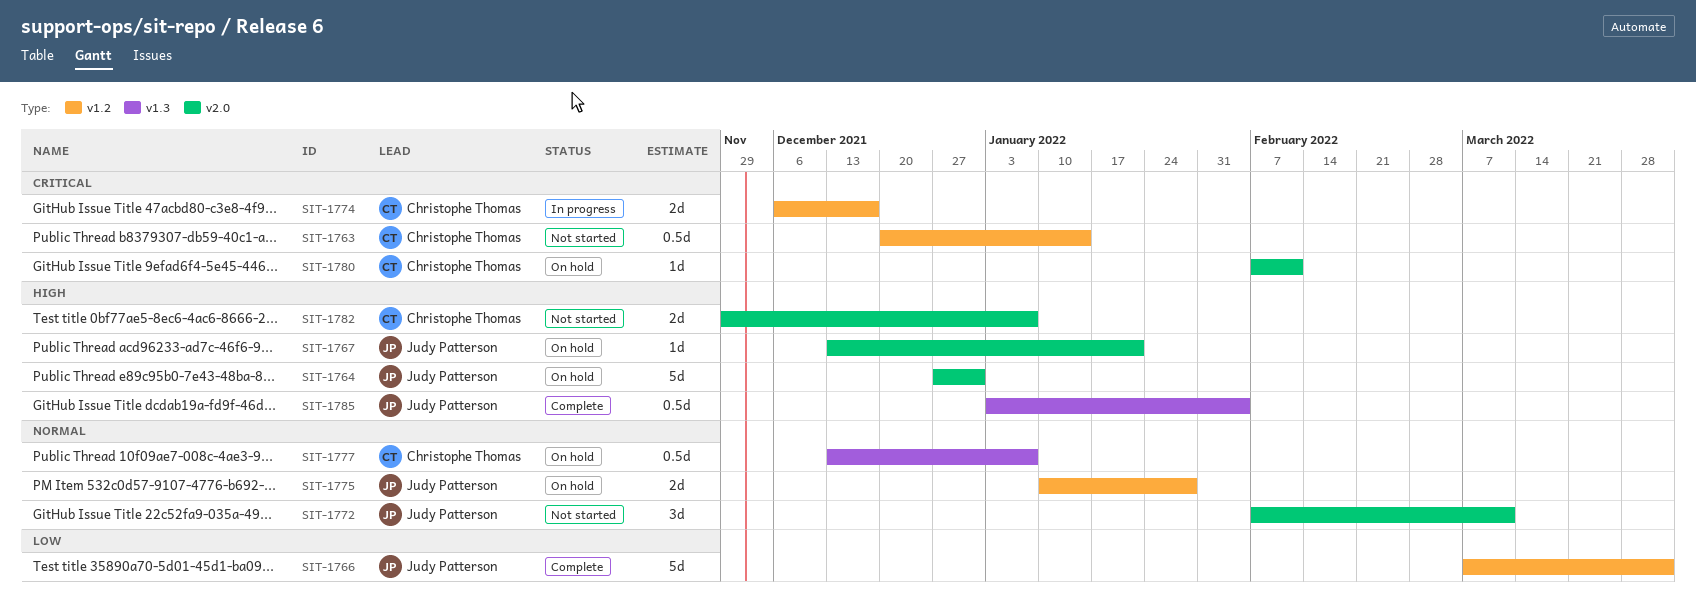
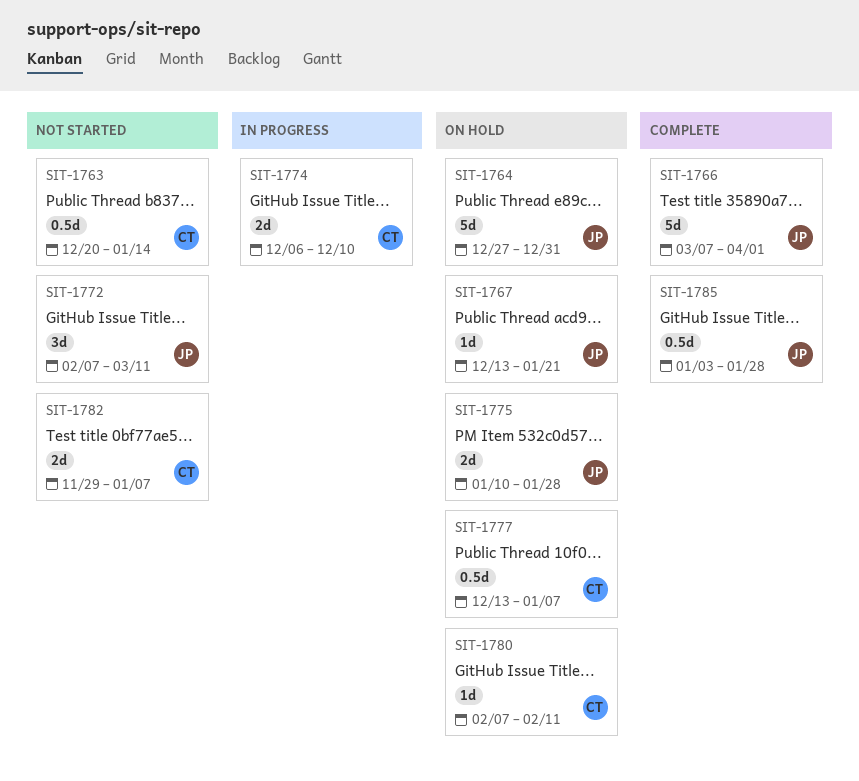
SIT-1774, due: Dec 17 -> Dec 10
SIT-1785, due: Feb 4 -> Jan 28

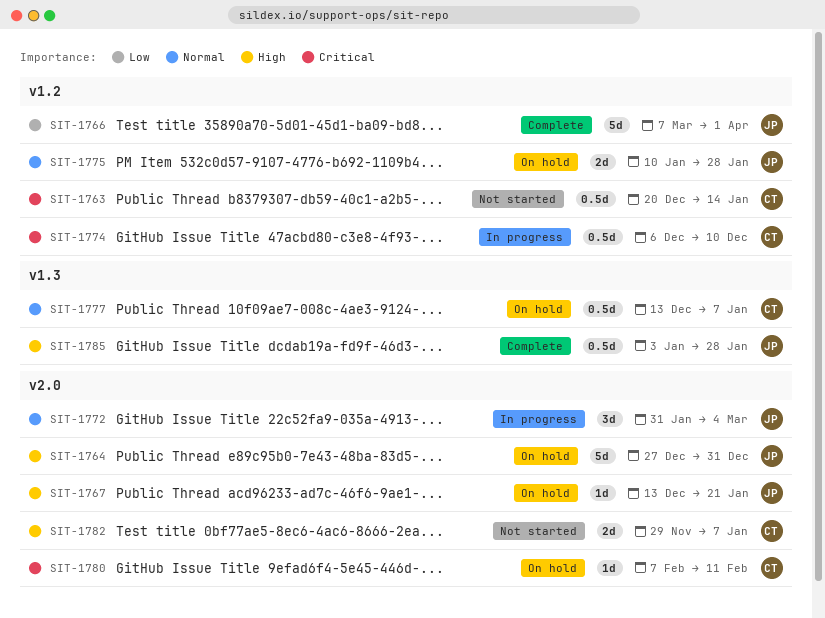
SIT-1772, status: Not started -> In progress
SIT-1772, start: Feb 7 -> Jan 31
SIT-1772, due: Mar 11 -> Mar 4
SIT-1774, estimate: 2d -> 0.5d

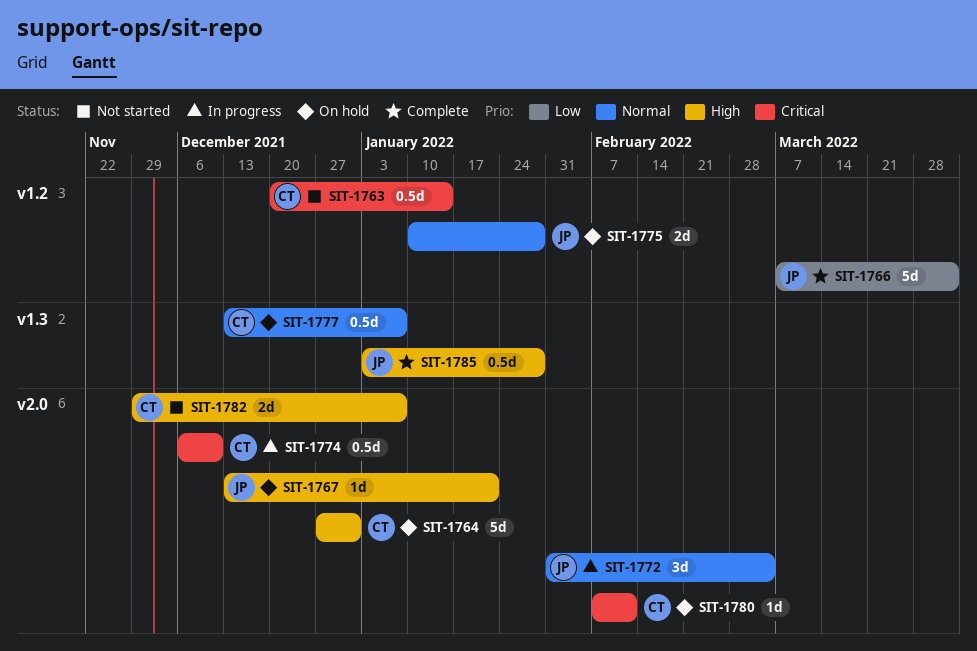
SIT-1764, owner: JP -> CT
SIT-1774, label: v1.2 -> v2.0

